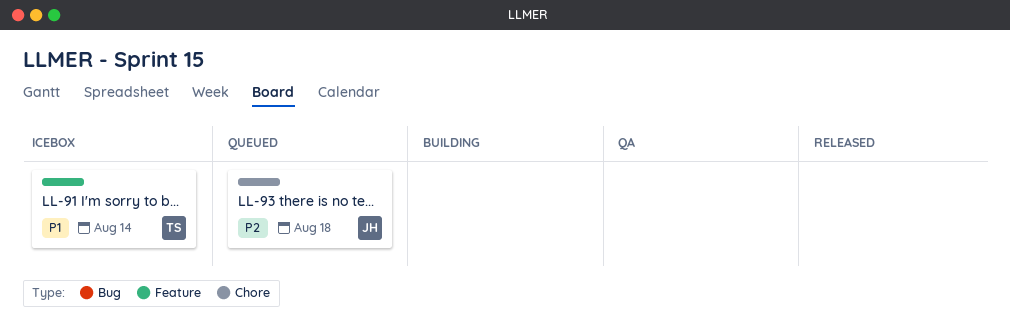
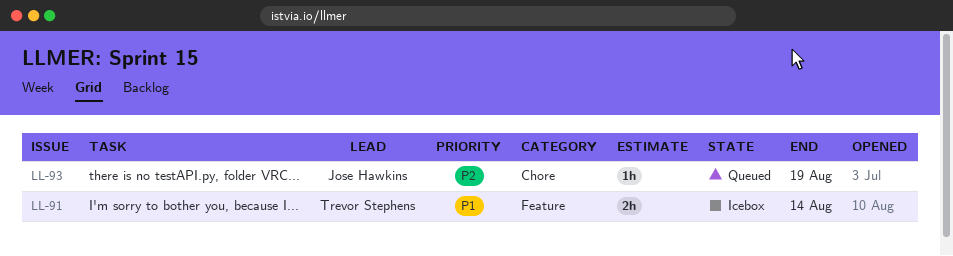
LL-93, due: Aug 18 -> Aug 19

